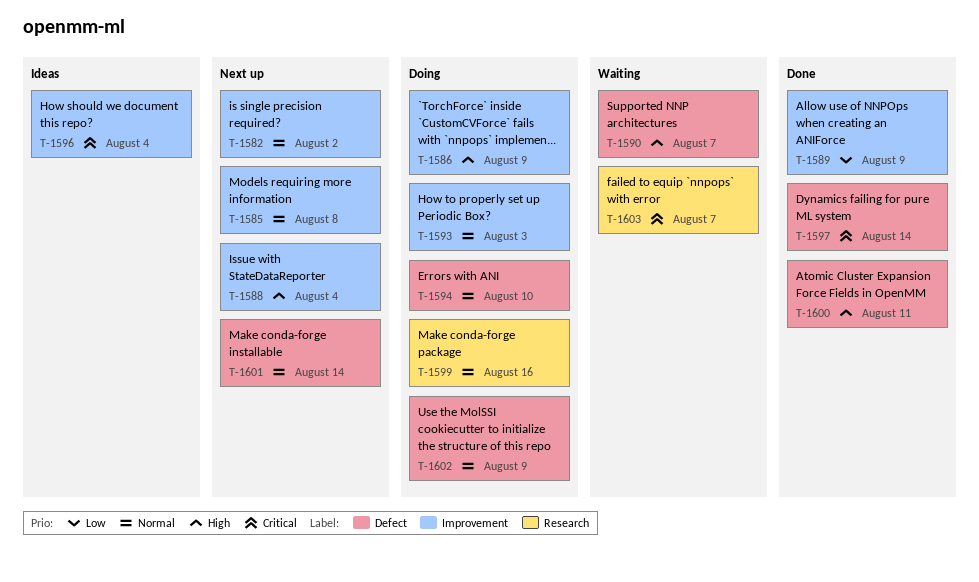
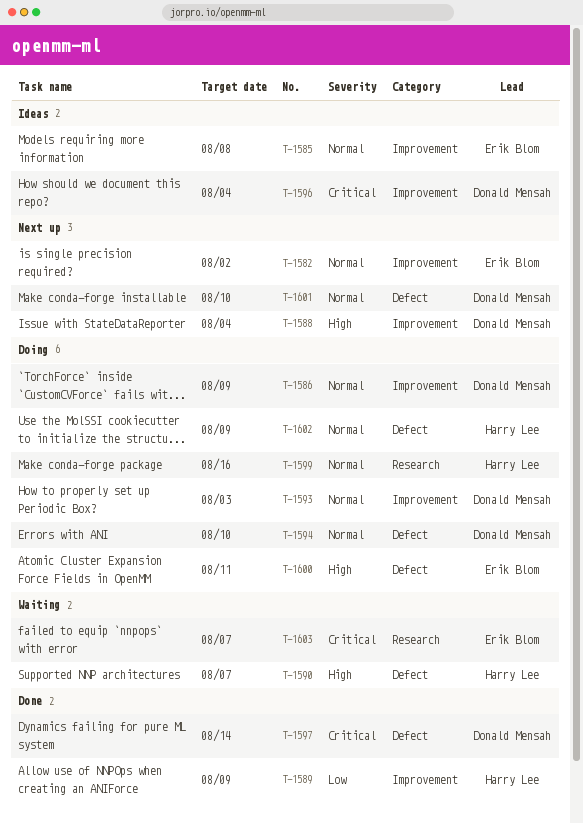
T-1585, status: Next up -> Ideas
T-1586, priority: High -> Normal
T-1600, status: Done -> Doing
T-1601, due: Aug 14 -> Aug 10

